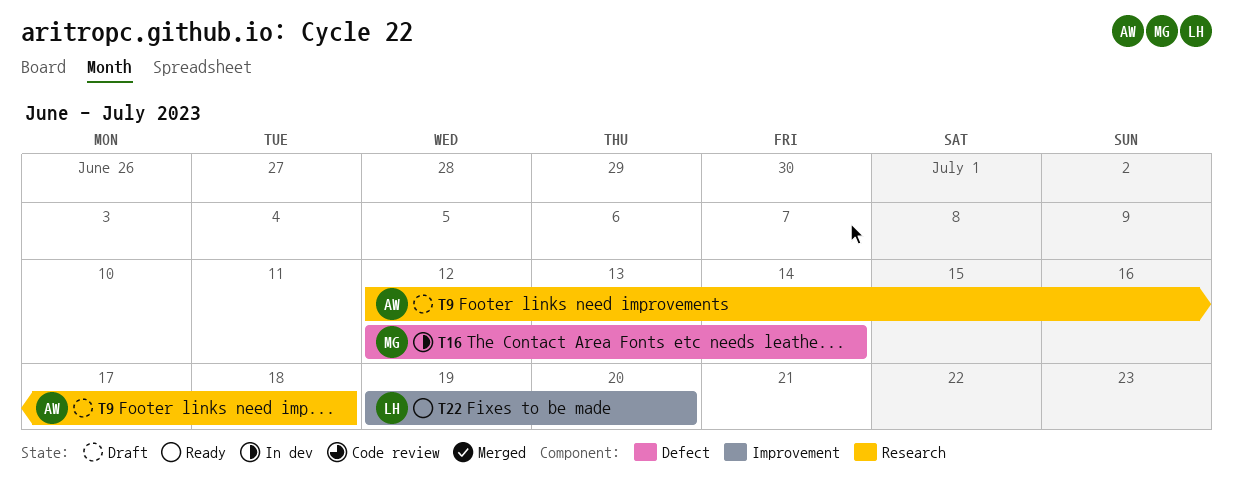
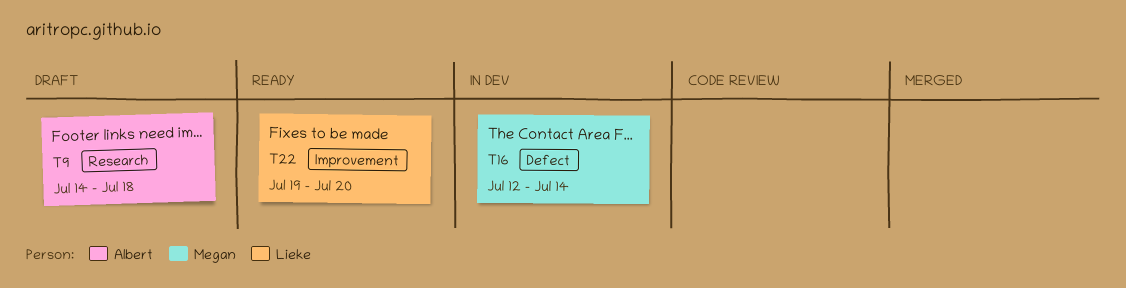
T9, start: Jul 12 -> Jul 14

